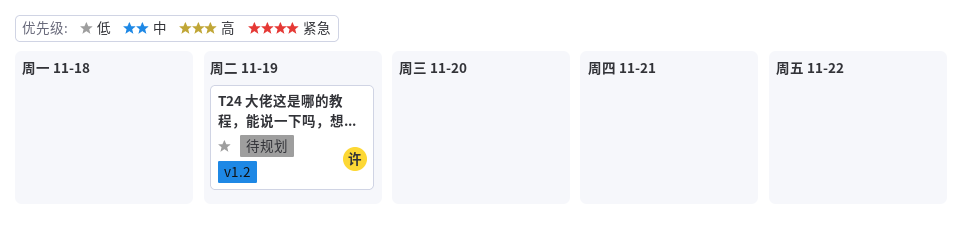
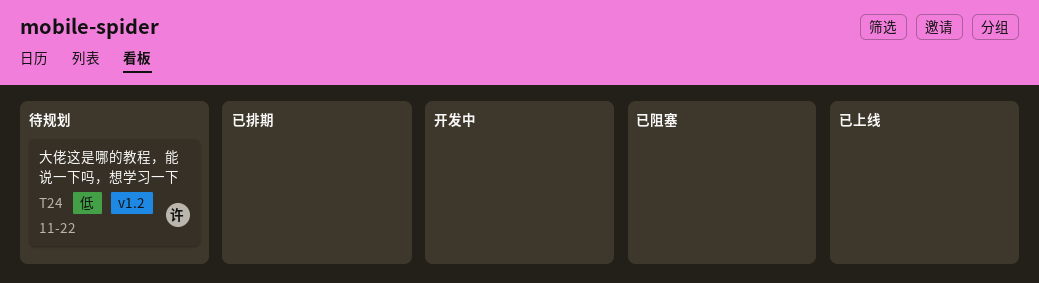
T24, due: Nov 19 -> Nov 22

